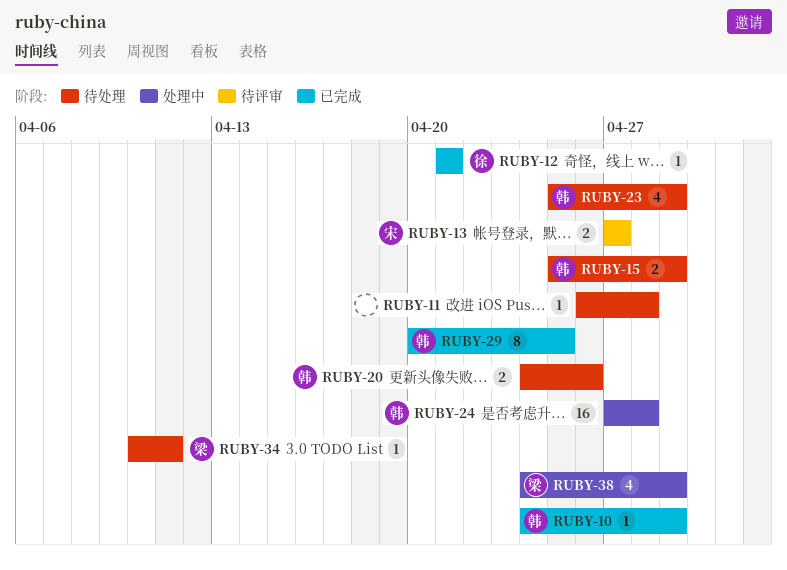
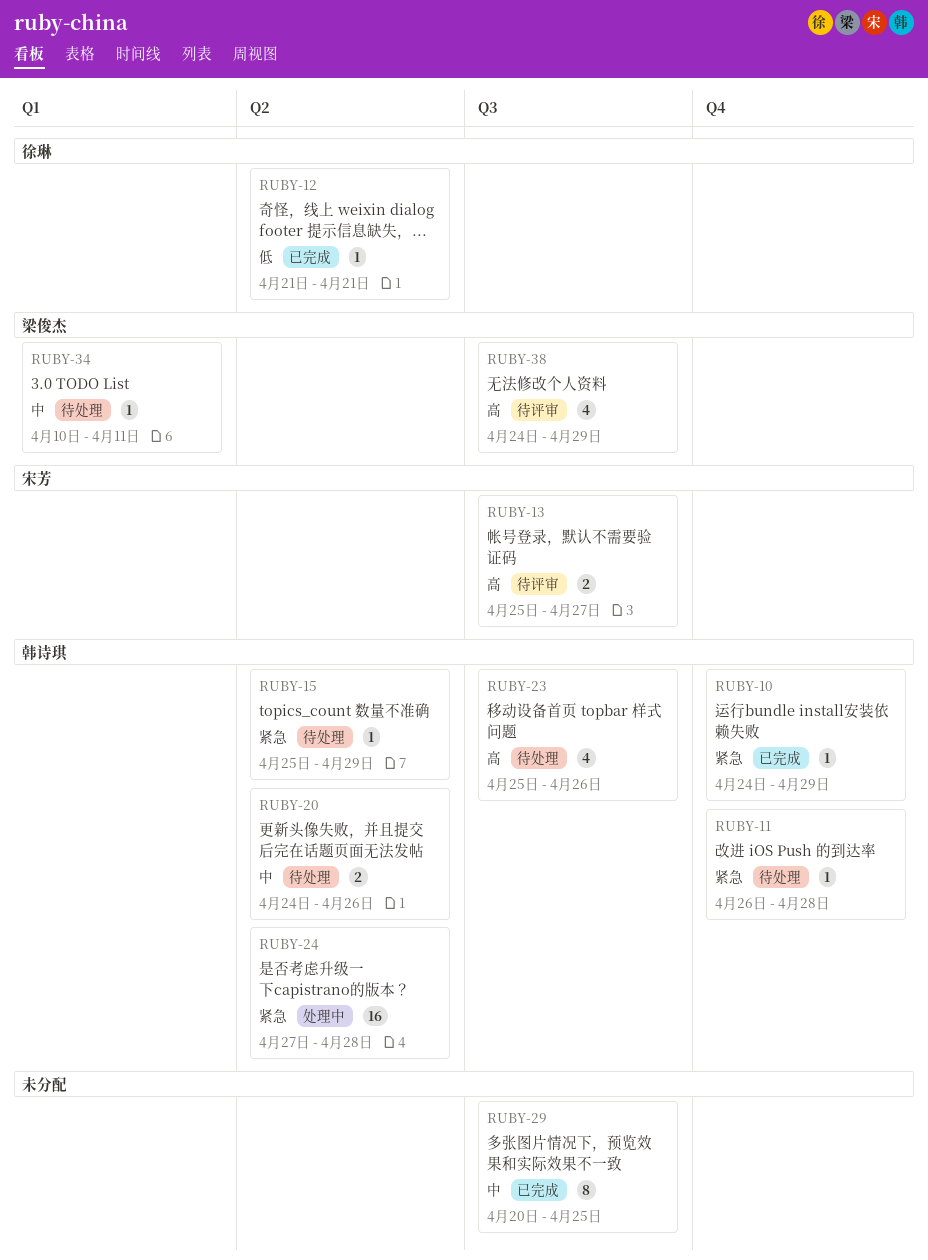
RUBY-11, owner: none -> 韩诗琪
RUBY-13, start: Apr 27 -> Apr 25
RUBY-15, estimate: 2 -> 1
RUBY-23, due: Apr 29 -> Apr 26
RUBY-29, owner: 韩诗琪 -> none
RUBY-38, status: 处理中 -> 待评审

